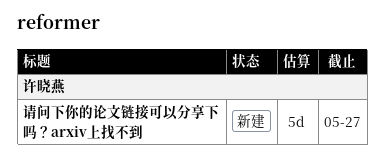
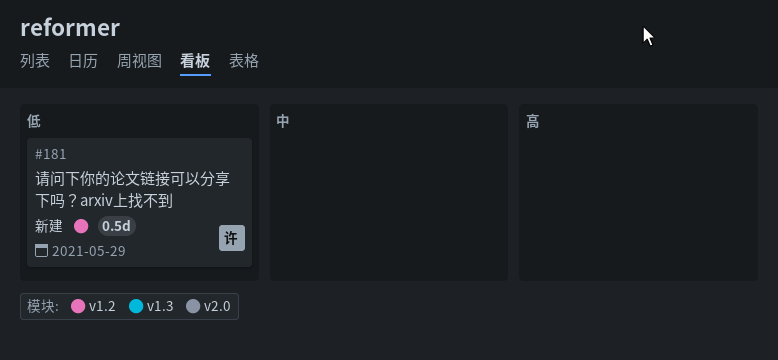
请问下你的论文链接可以分享下吗？arxiv上找不到, estimate: 5d -> 0.5d
请问下你的论文链接可以分享下吗？arxiv上找不到, due: May 27 -> May 29

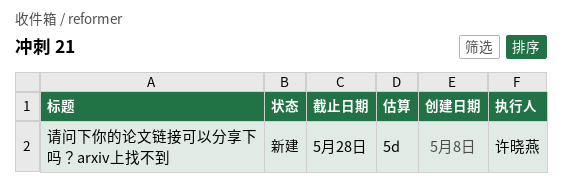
请问下你的论文链接可以分享下吗？arxiv上找不到, estimate: 0.5d -> 5d
请问下你的论文链接可以分享下吗？arxiv上找不到, due: May 29 -> May 28

